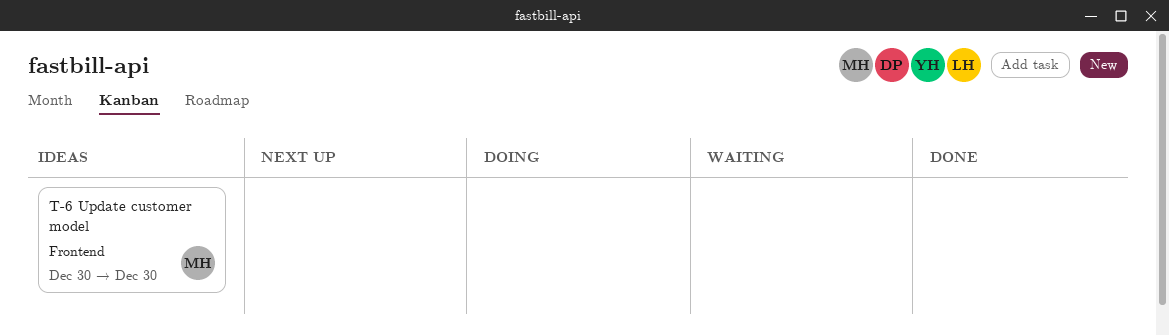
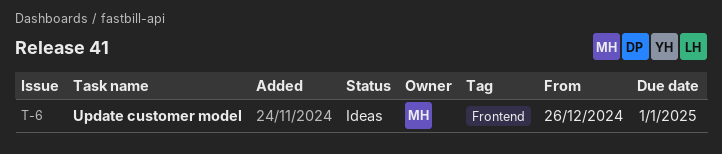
T-6, start: Dec 30 -> Dec 26
T-6, due: Dec 30 -> Jan 1

